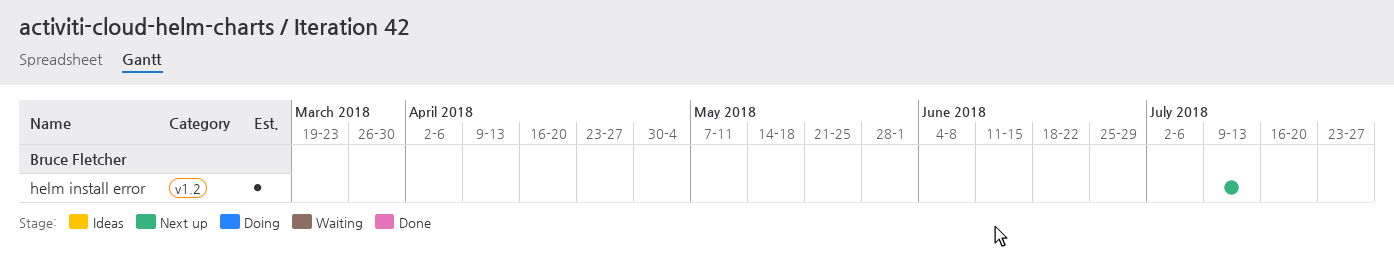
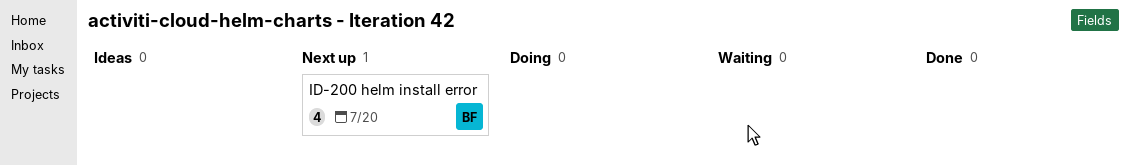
helm install error, estimate: 1 -> 4
helm install error, due: Jul 13 -> Jul 20

